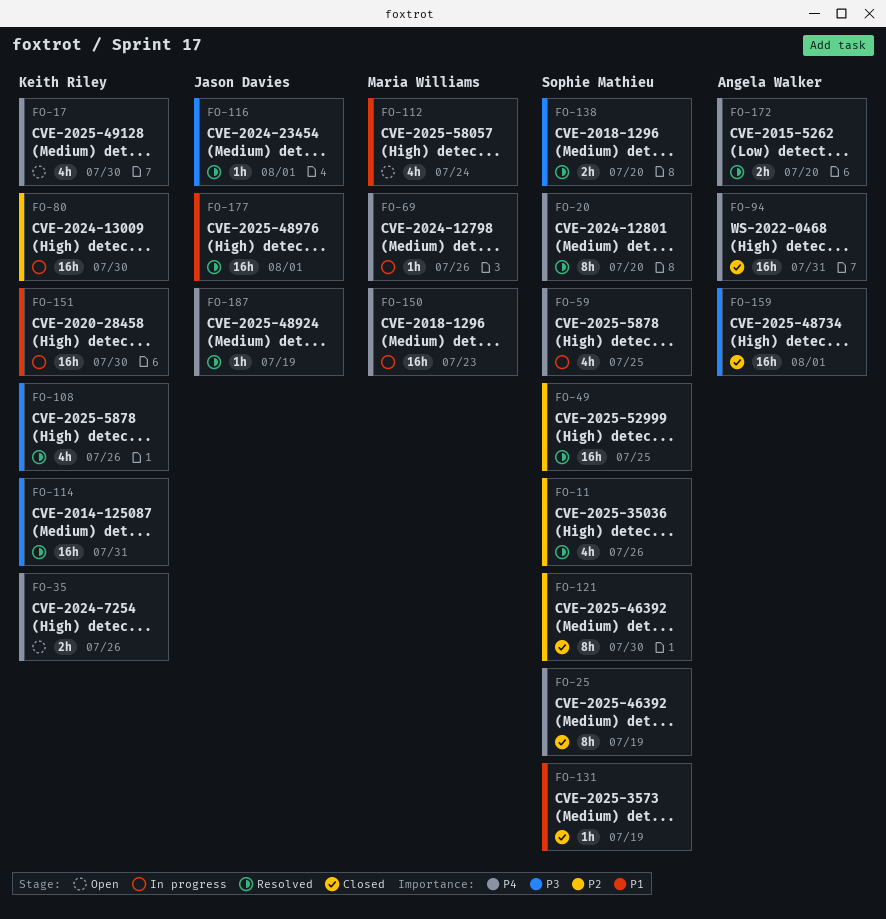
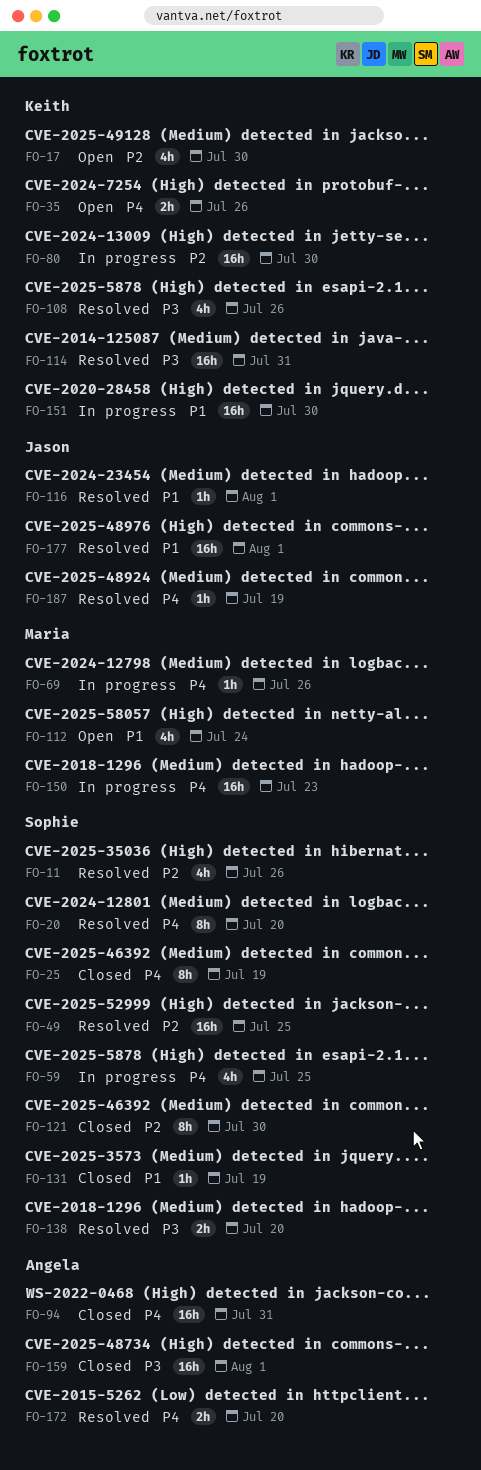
FO-17, priority: P4 -> P2
FO-116, priority: P3 -> P1

